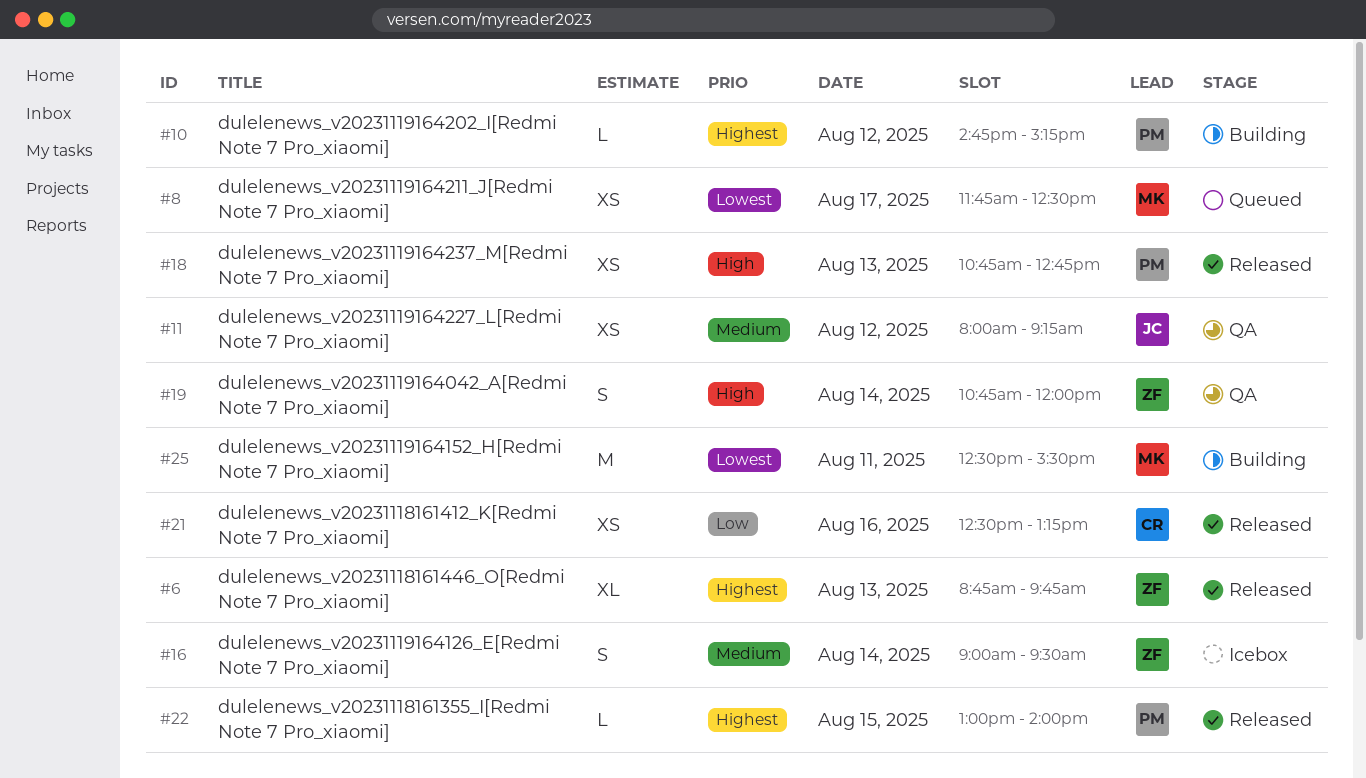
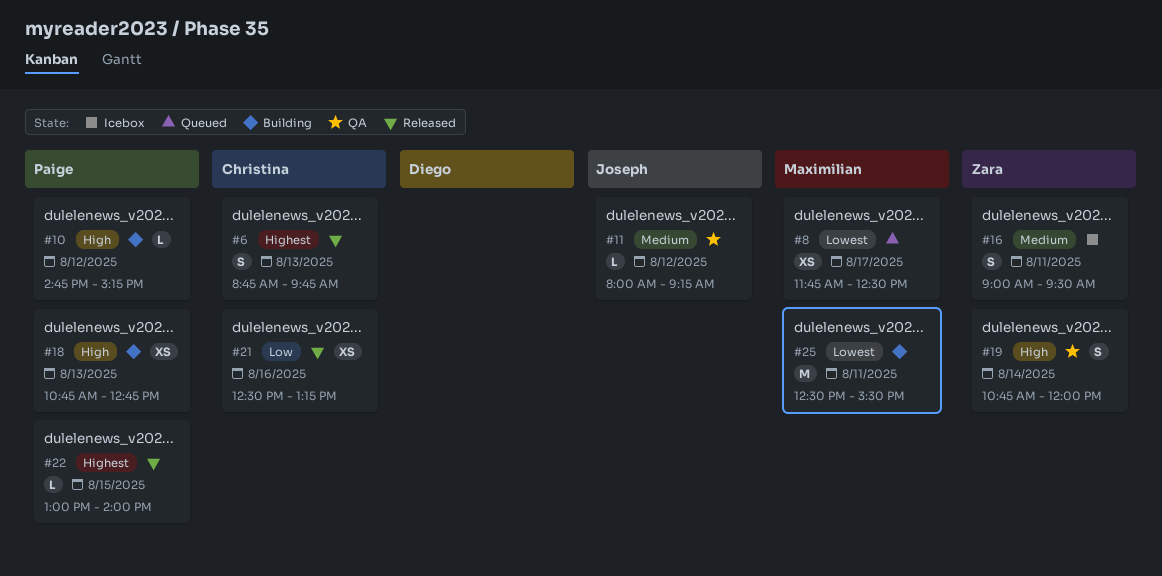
#6, owner: Zara -> Christina
#6, estimate: XL -> S
#10, priority: Highest -> High
#11, estimate: XS -> L
#16, day: Aug 14 -> Aug 11
#18, status: Released -> Building

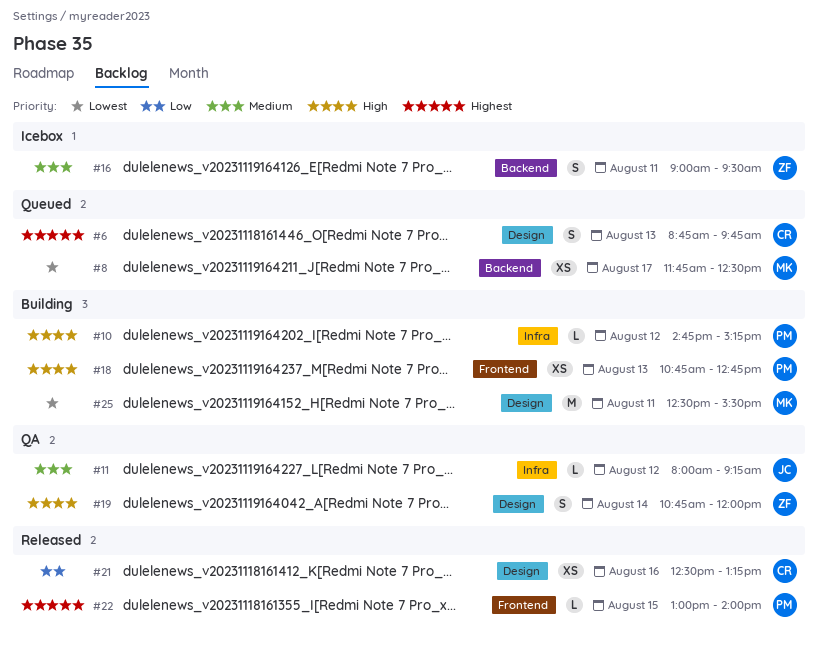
#6, status: Released -> Queued

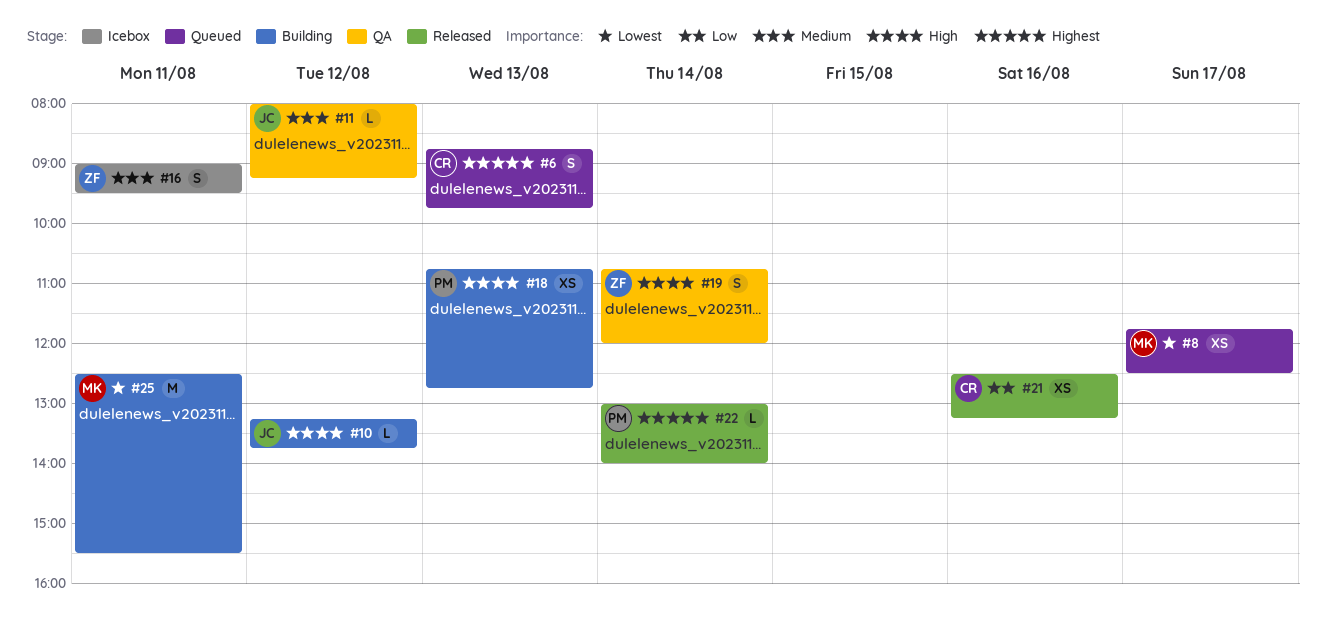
#10, owner: PM -> JC
#10, begins: 14:45 -> 13:15
#10, ends: 15:15 -> 13:45
#22, day: Aug 15 -> Aug 14

